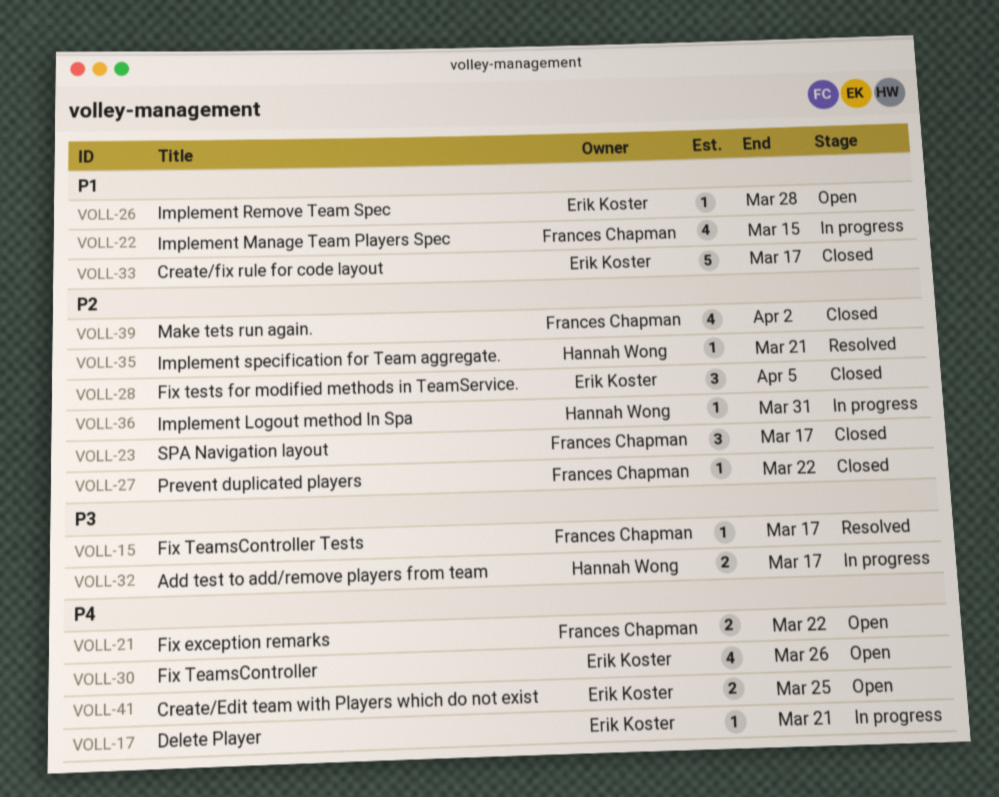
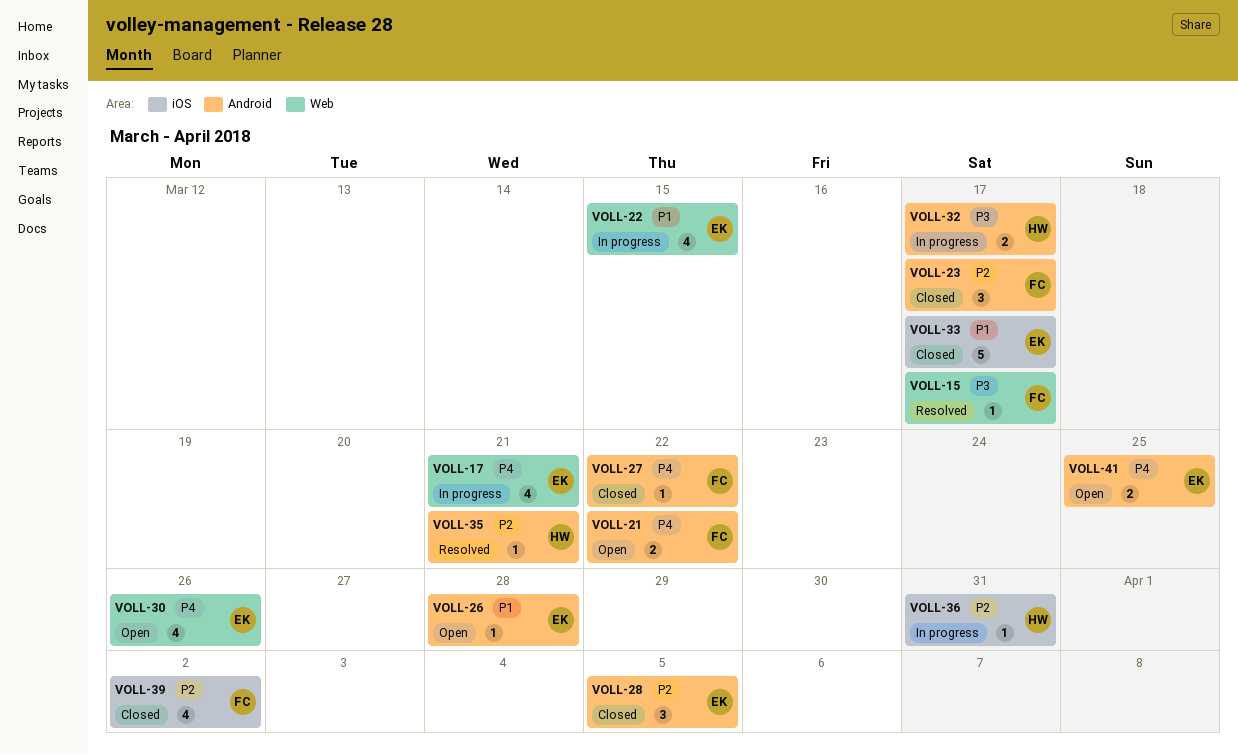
VOLL-17, estimate: 1 -> 4
VOLL-22, owner: Frances Chapman -> Erik Koster
VOLL-27, priority: P2 -> P4

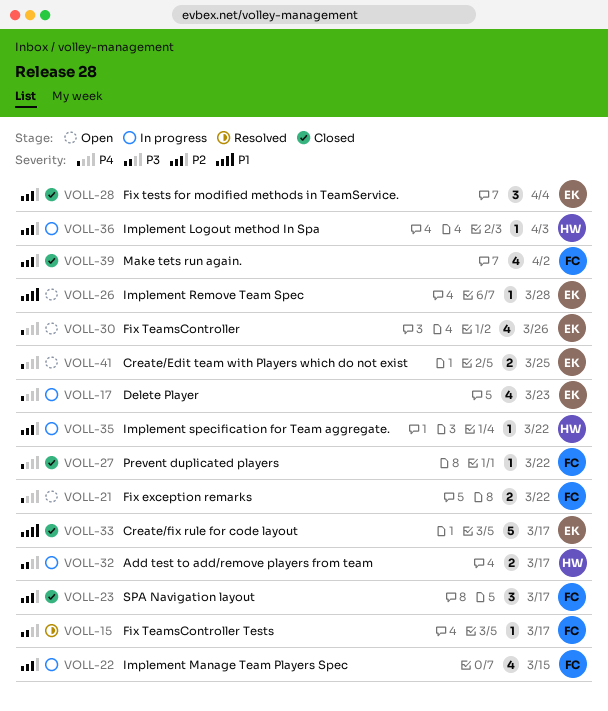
VOLL-17, due: Mar 21 -> Mar 23
VOLL-22, owner: EK -> FC
VOLL-22, priority: P1 -> P2
VOLL-28, due: Apr 5 -> Apr 4
VOLL-35, status: Resolved -> In progress
VOLL-35, due: Mar 21 -> Mar 22
VOLL-36, due: Mar 31 -> Apr 3

